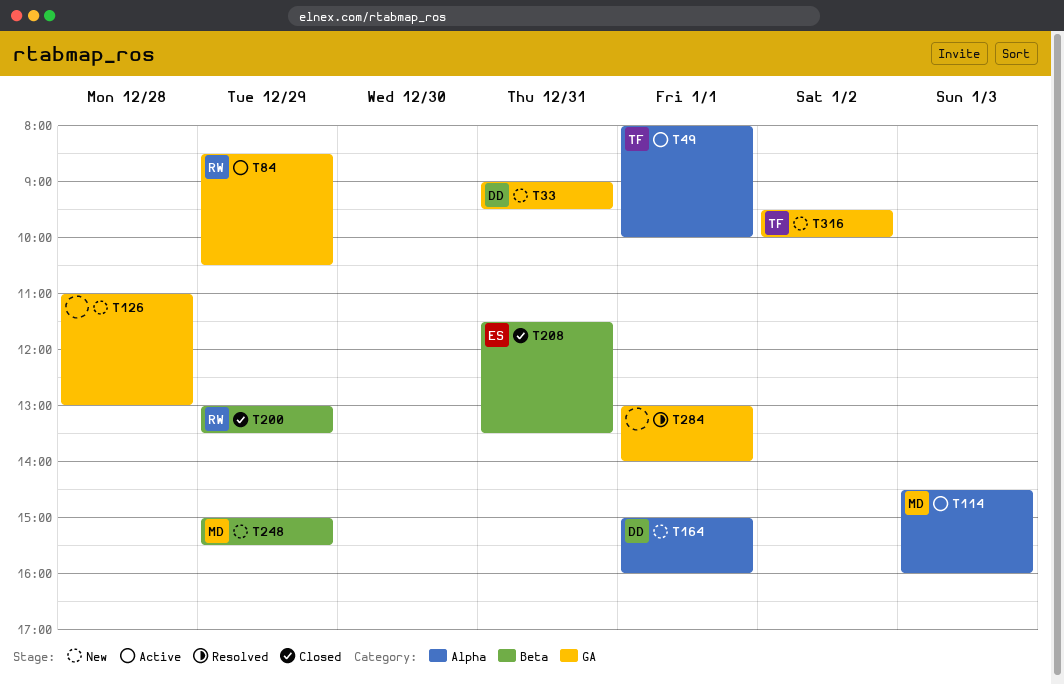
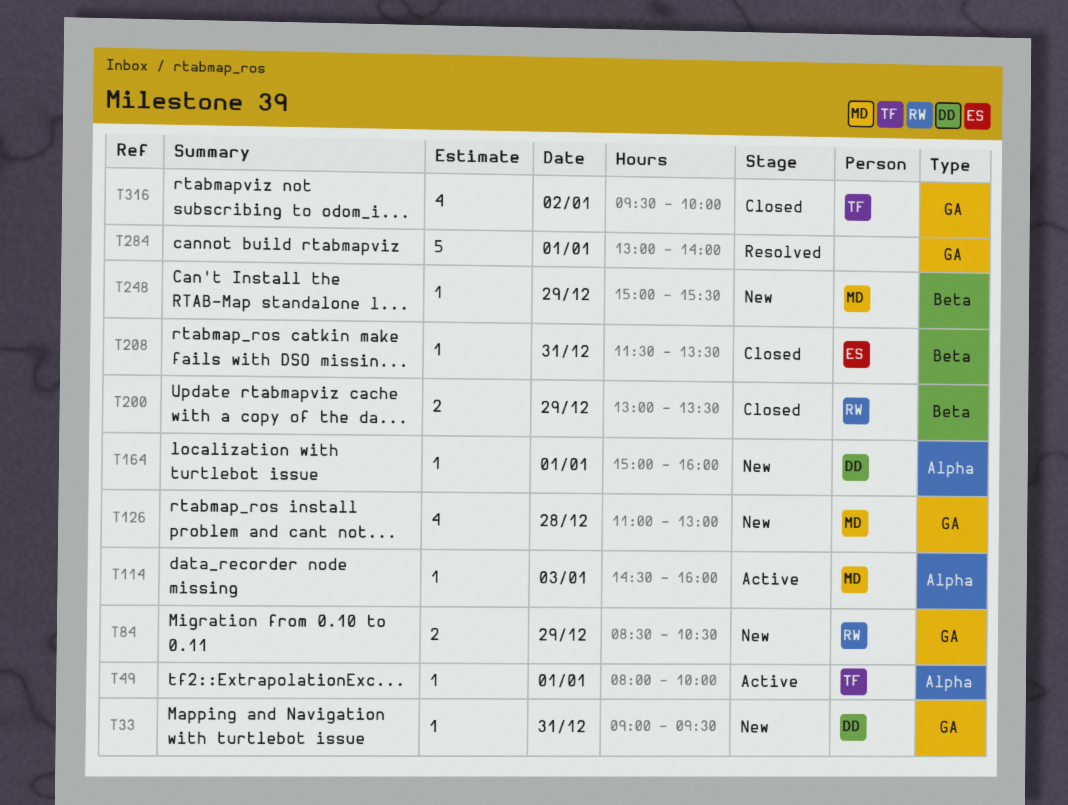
T84, status: Active -> New
T126, owner: none -> MD
T316, status: New -> Closed

